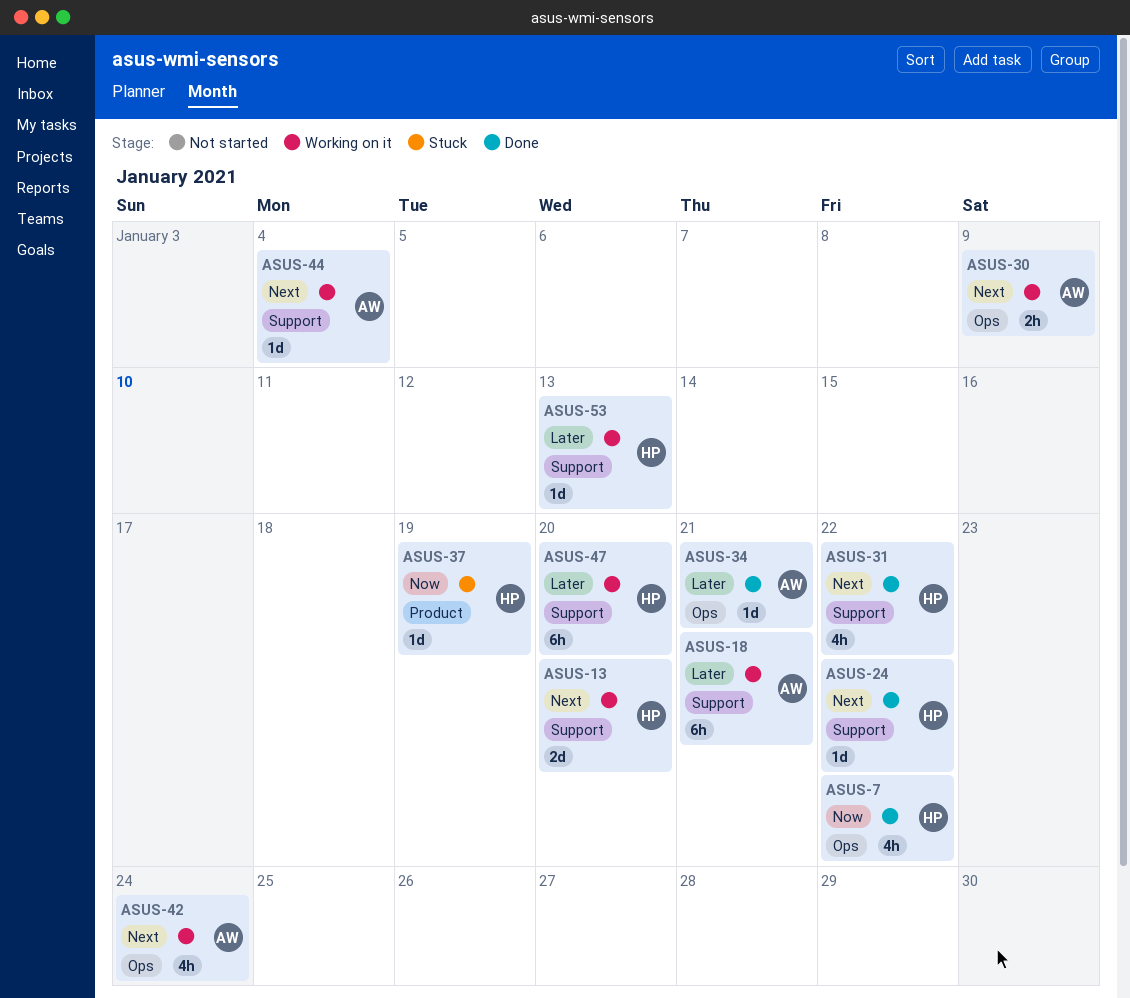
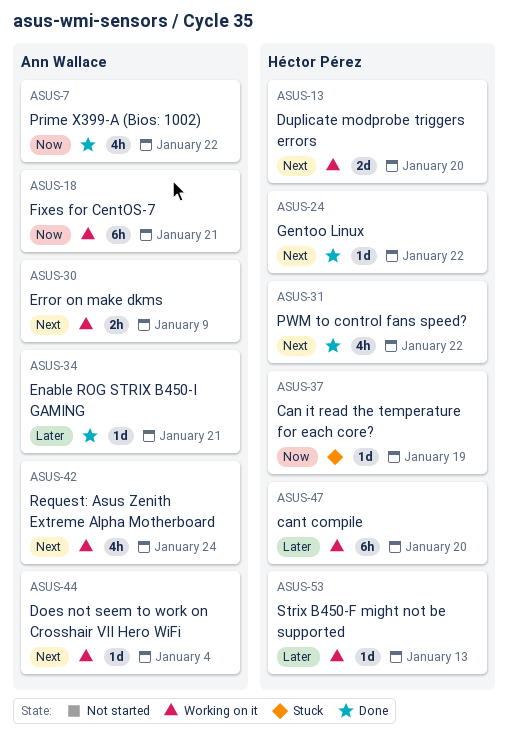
ASUS-7, owner: Héctor Pérez -> Ann Wallace
ASUS-18, priority: Later -> Now

